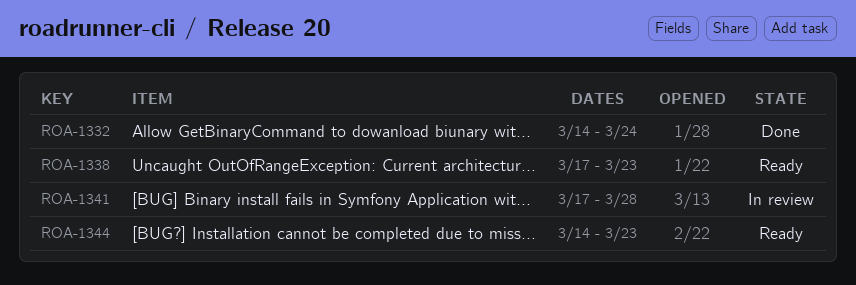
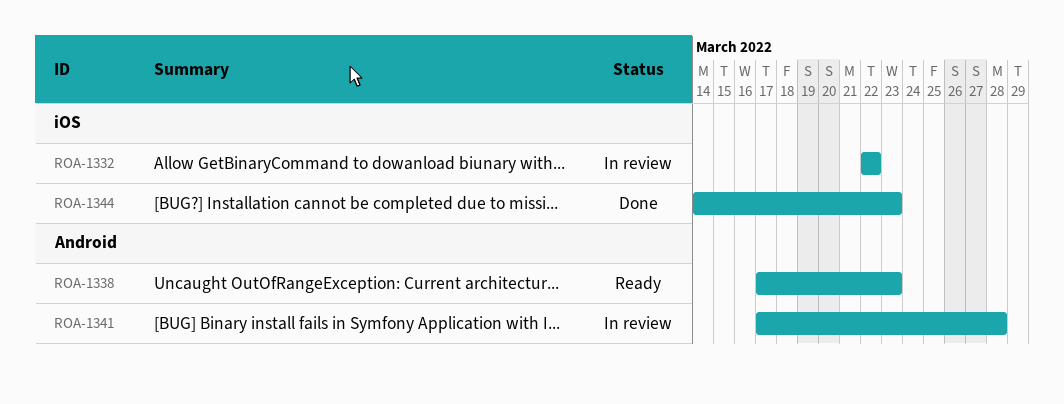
ROA-1332, status: Done -> In review
ROA-1332, start: Mar 14 -> Mar 22
ROA-1332, due: Mar 24 -> Mar 22
ROA-1344, status: Ready -> Done

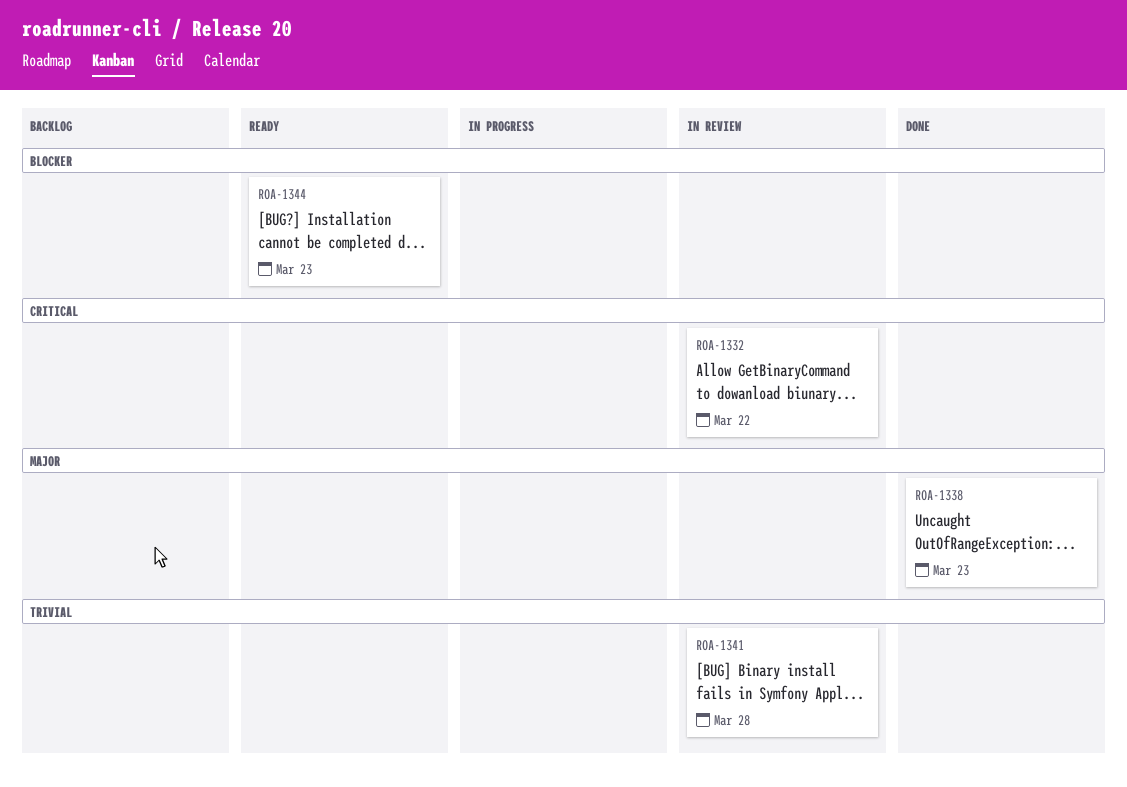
ROA-1338, status: Ready -> Done
ROA-1344, status: Done -> Ready

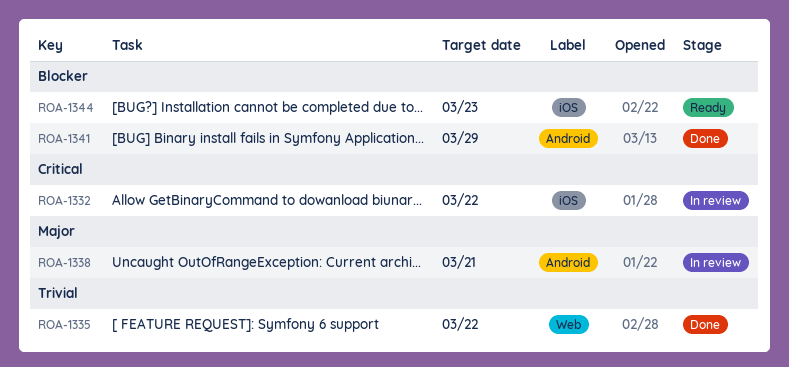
ROA-1335: none -> present
ROA-1338, status: Done -> In review
ROA-1338, due: Mar 23 -> Mar 21
ROA-1341, status: In review -> Done
ROA-1341, priority: Trivial -> Blocker
ROA-1341, due: Mar 28 -> Mar 29

